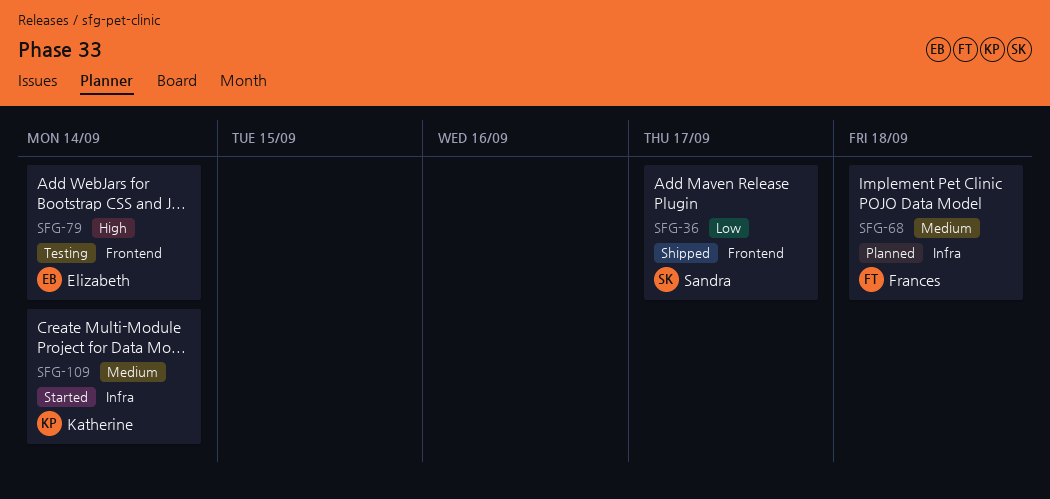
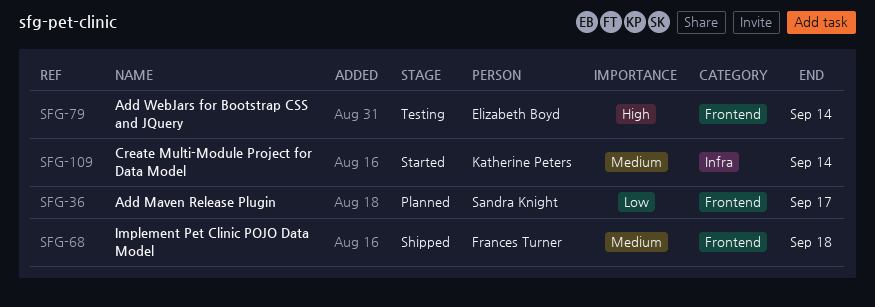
SFG-36, status: Shipped -> Planned
SFG-68, status: Planned -> Shipped
SFG-68, label: Infra -> Frontend

